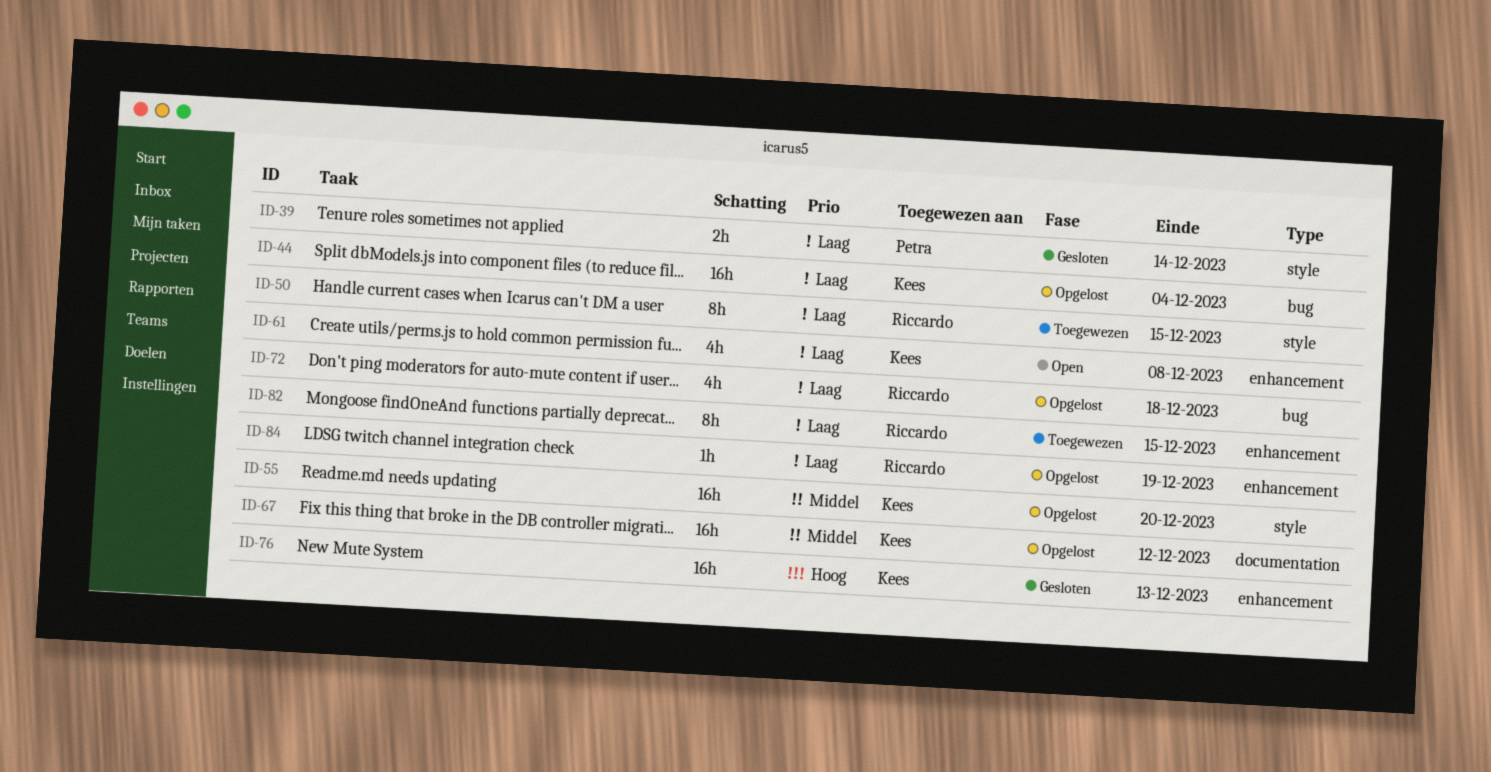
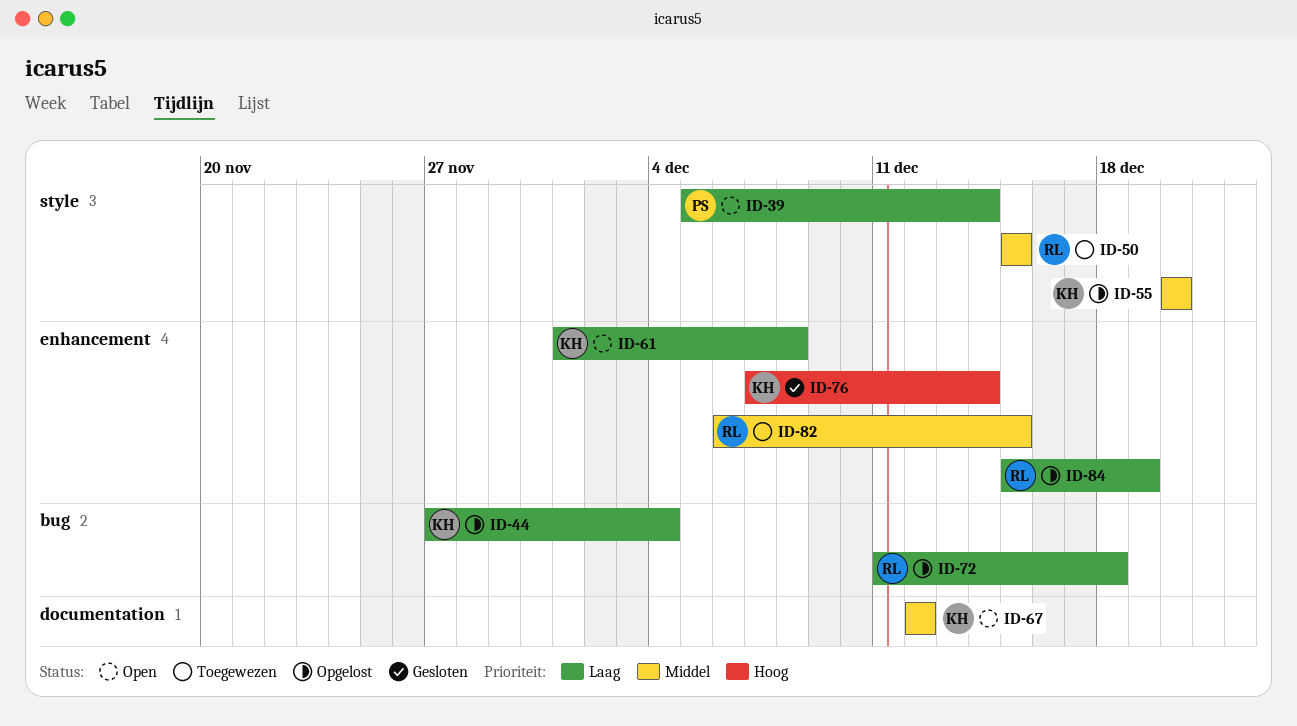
ID-39, status: Gesloten -> Open
ID-50, priority: Laag -> Middel
ID-67, status: Opgelost -> Open
ID-76, due: Dec 13 -> Dec 14
ID-82, priority: Laag -> Middel

